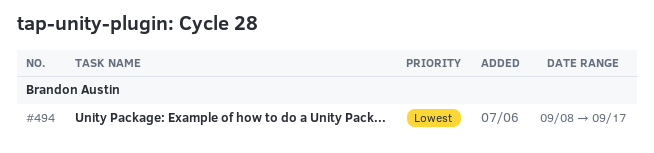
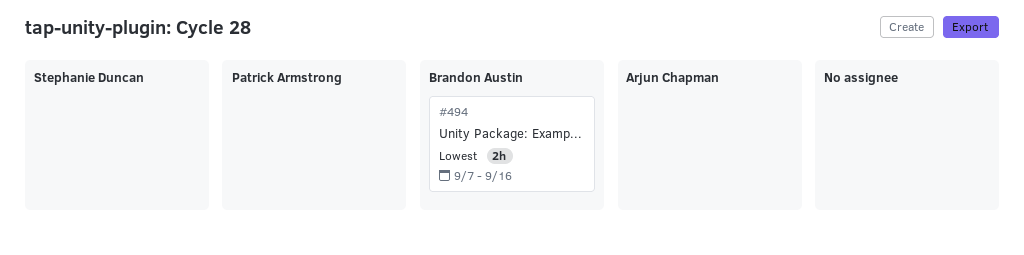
#494, start: Sep 8 -> Sep 7
#494, due: Sep 17 -> Sep 16

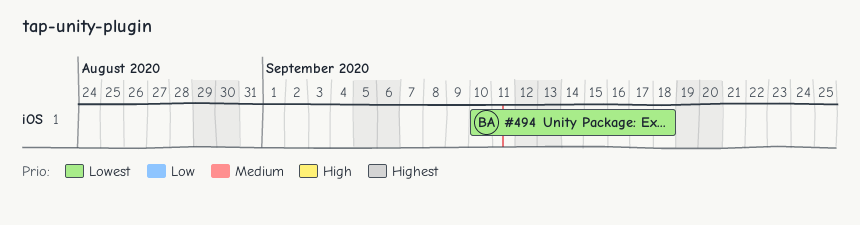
#494, start: Sep 7 -> Sep 10
#494, due: Sep 16 -> Sep 18

